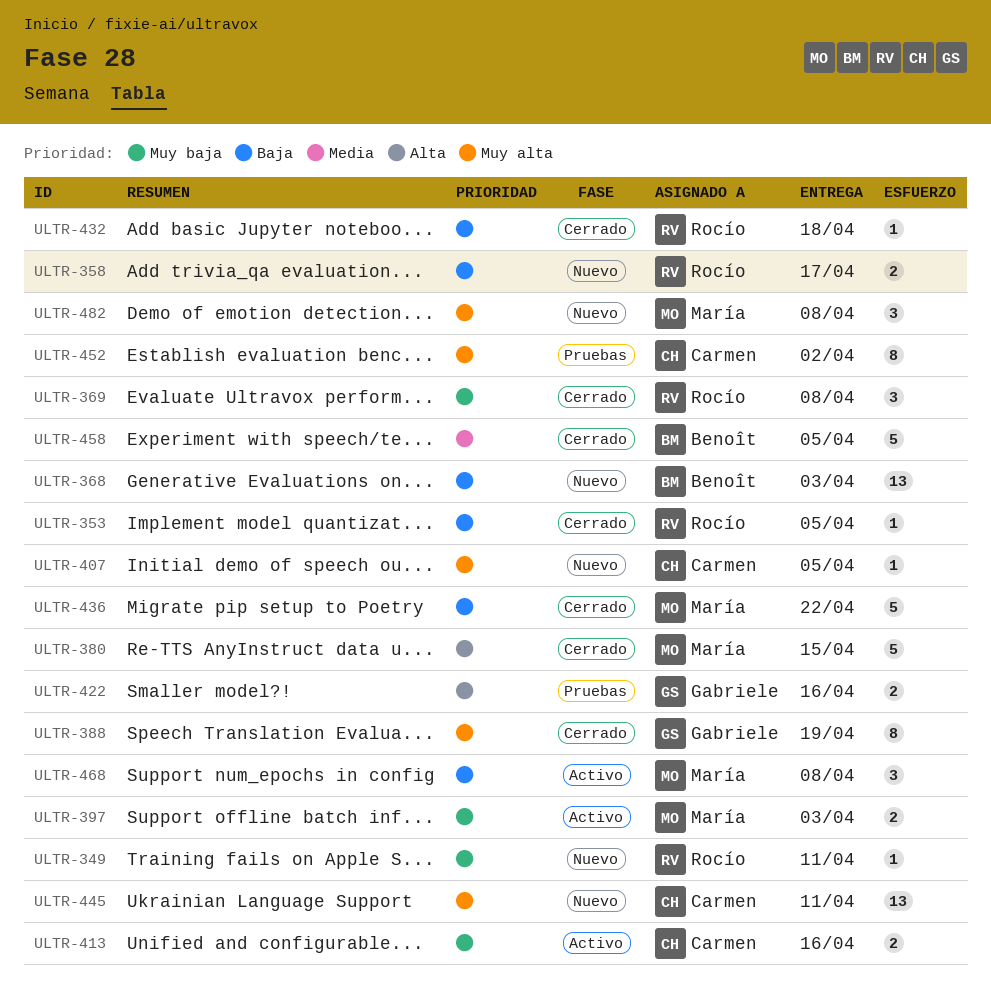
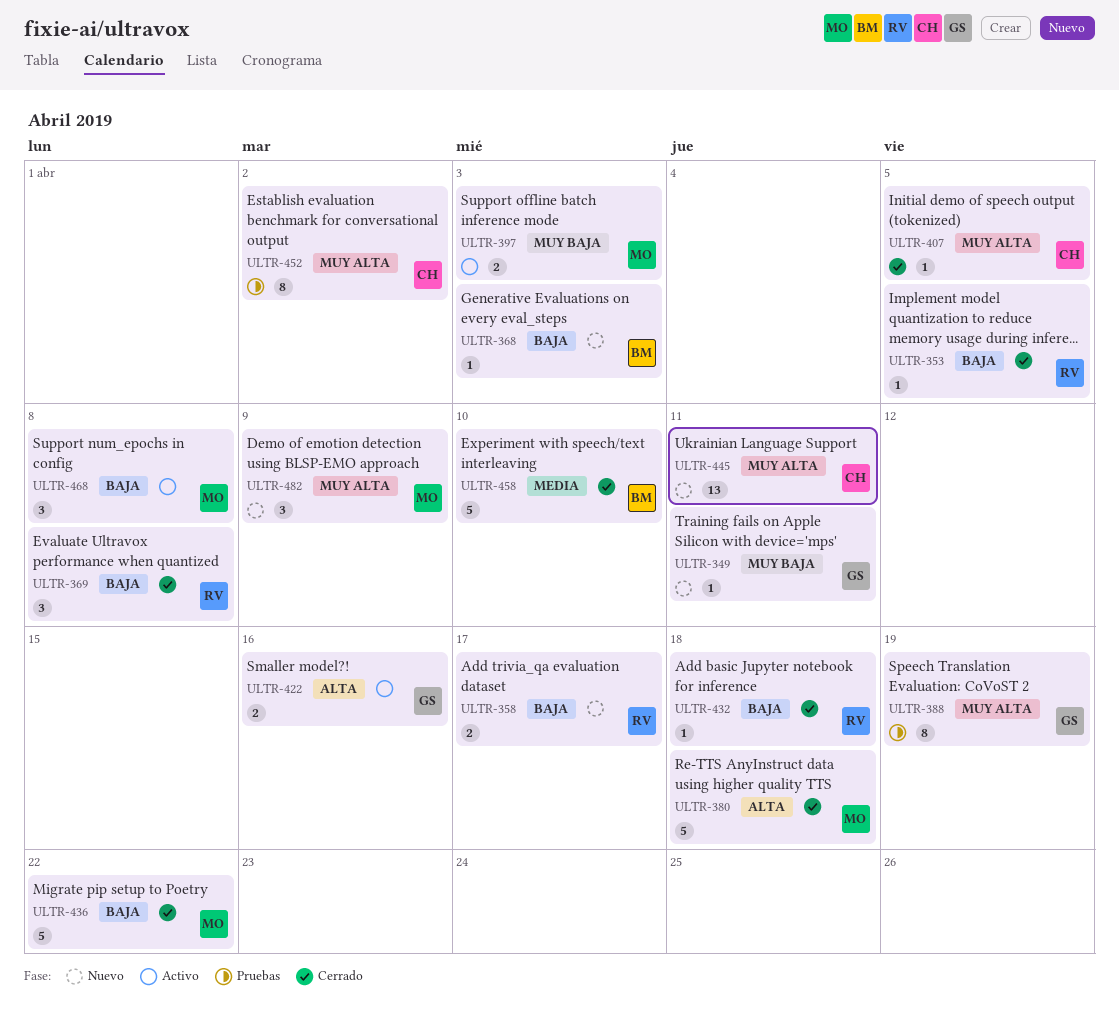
ULTR-349, owner: Rocío -> Gabriele
ULTR-368, estimate: 13 -> 1
ULTR-369, priority: Muy baja -> Baja
ULTR-380, due: Apr 15 -> Apr 18
ULTR-388, status: Cerrado -> Pruebas
ULTR-407, status: Nuevo -> Cerrado
ULTR-413: present -> none
ULTR-422, status: Pruebas -> Activo
ULTR-458, due: Apr 5 -> Apr 10
ULTR-482, due: Apr 8 -> Apr 9

